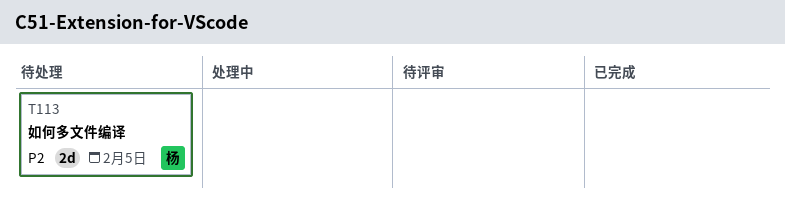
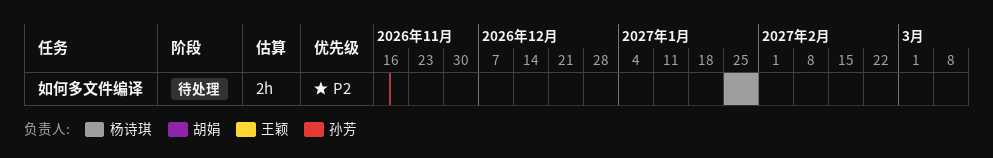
如何多文件编译, estimate: 2d -> 2h
如何多文件编译, due: Feb 5 -> Jan 29

